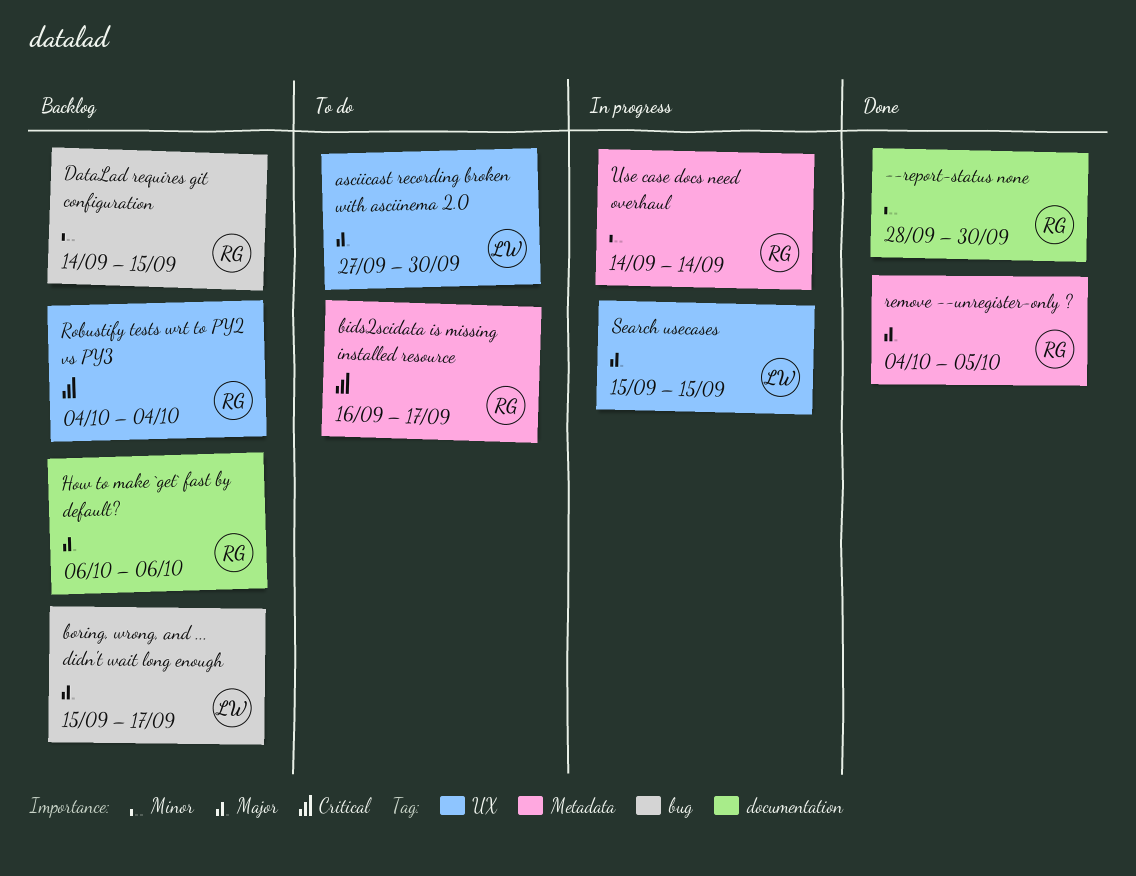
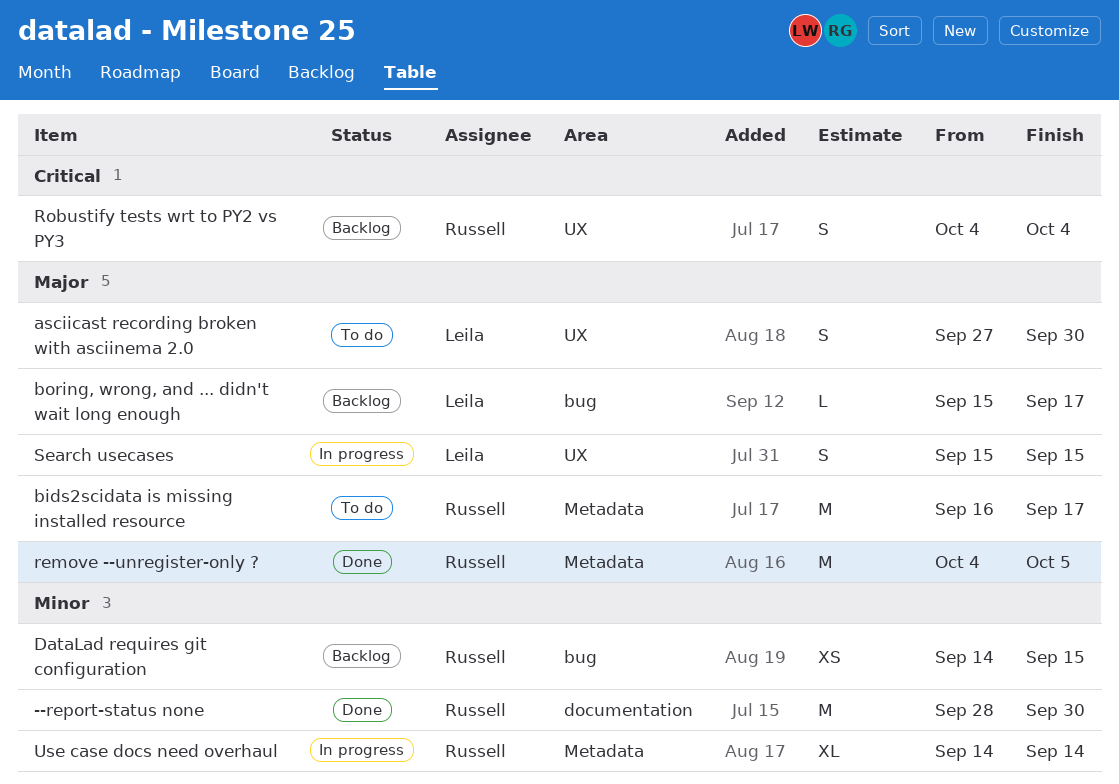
bids2scidata is missing installed resource, priority: Critical -> Major
How to make `get` fast by default?: present -> none

